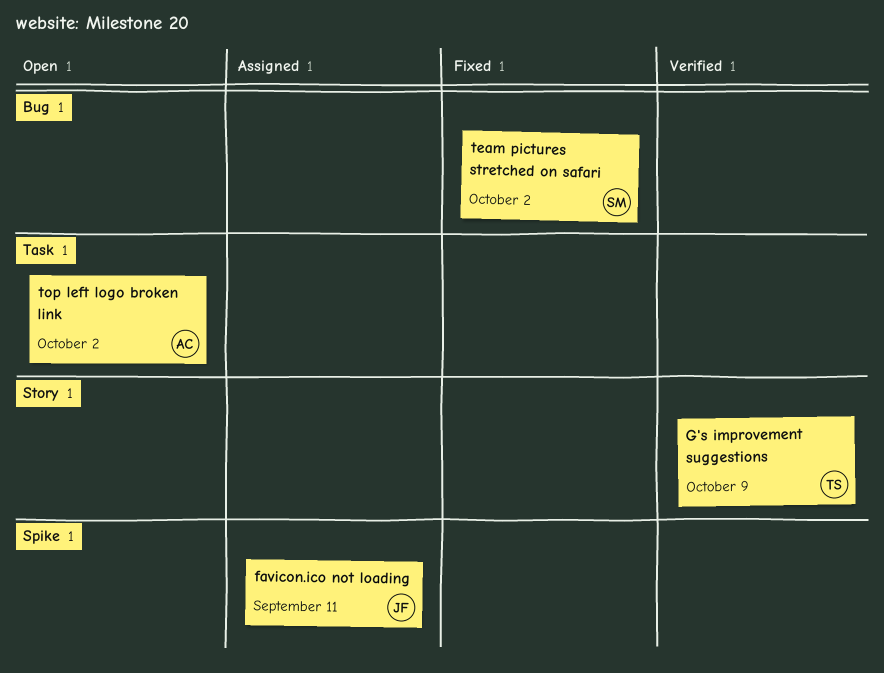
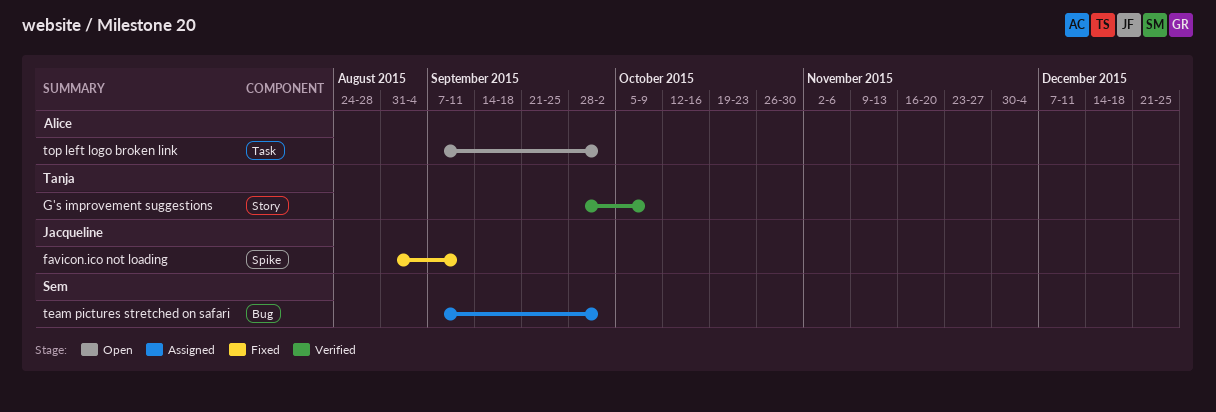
favicon.ico not loading, status: Assigned -> Fixed
team pictures stretched on safari, status: Fixed -> Assigned

